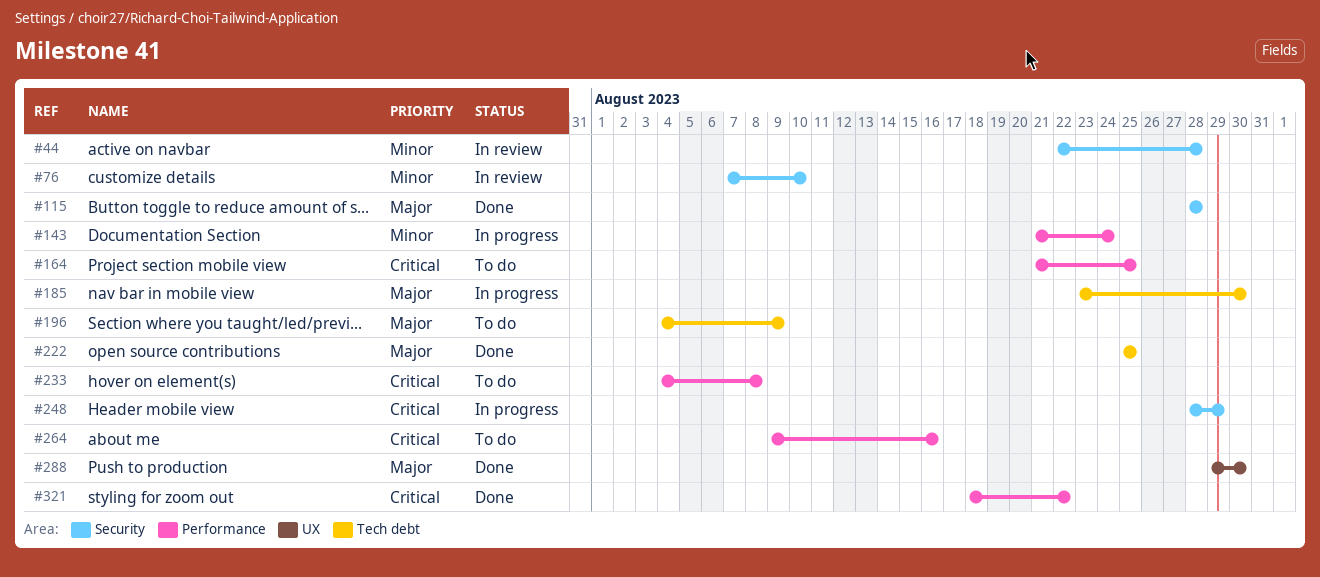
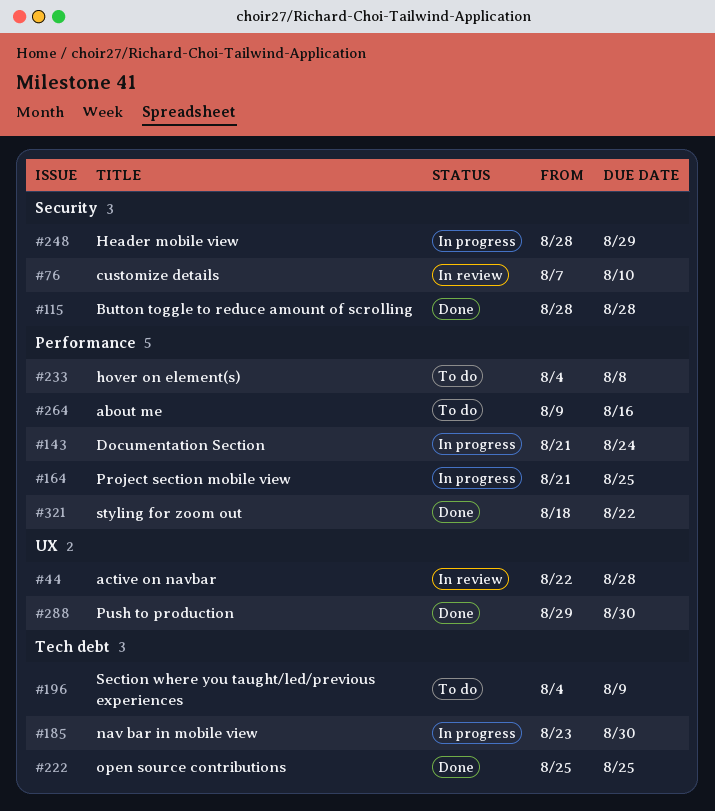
#44, label: Security -> UX
#164, status: To do -> In progress

